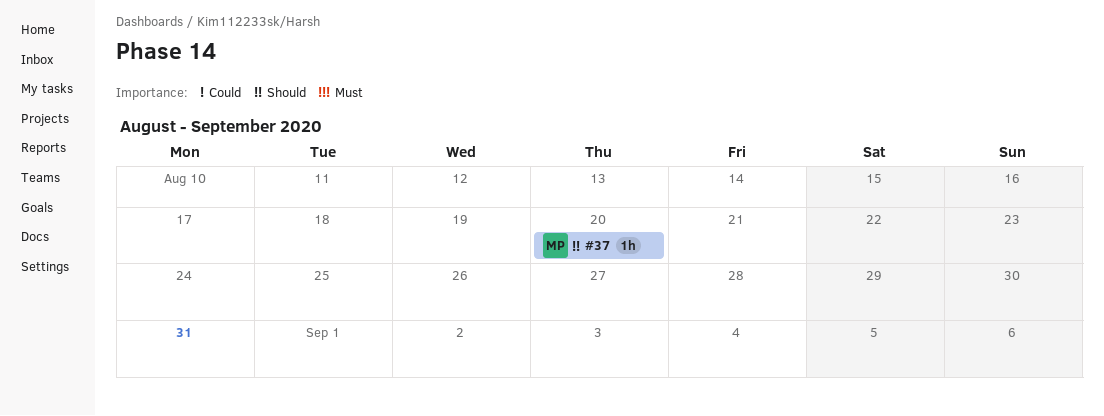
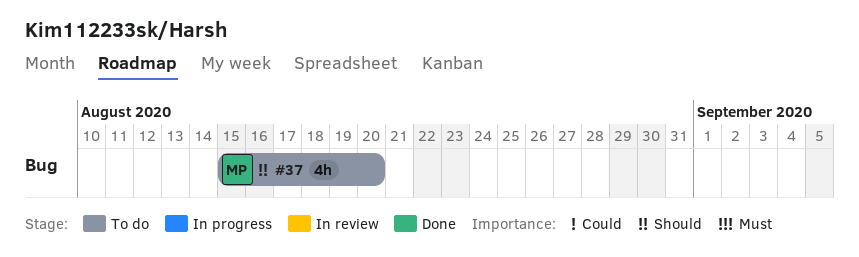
#37, estimate: 1h -> 4h
#37, start: Aug 20 -> Aug 15

